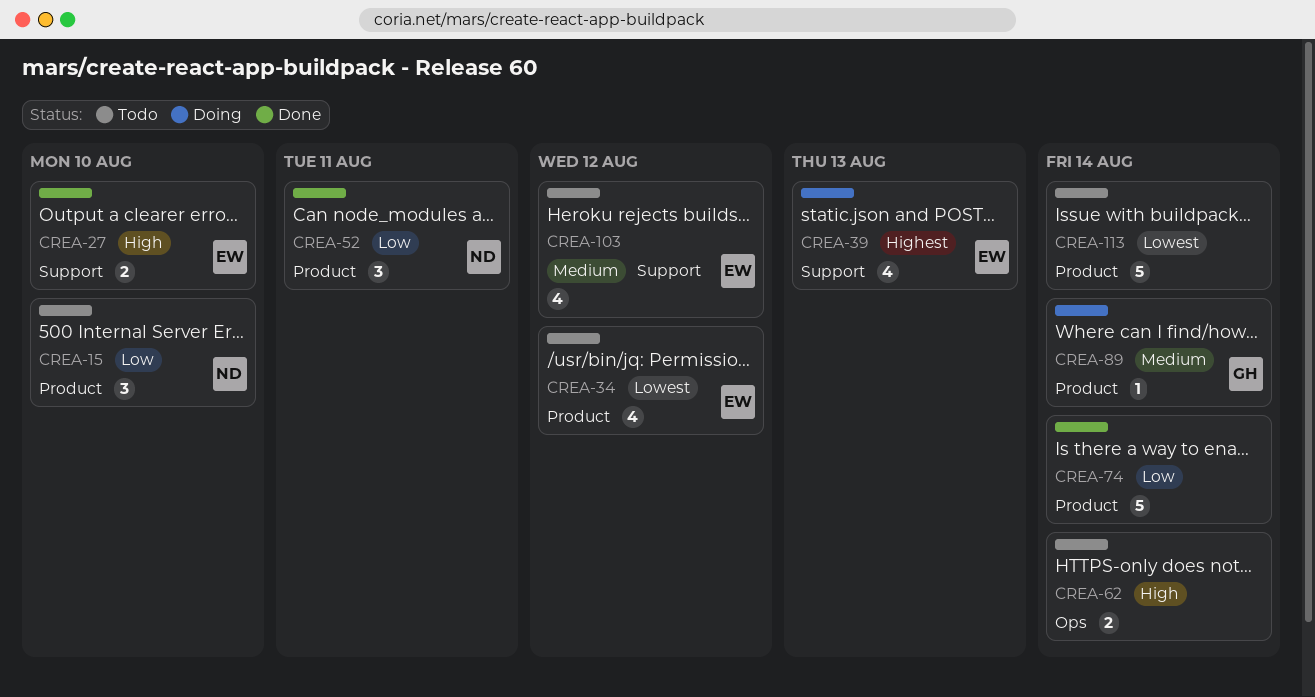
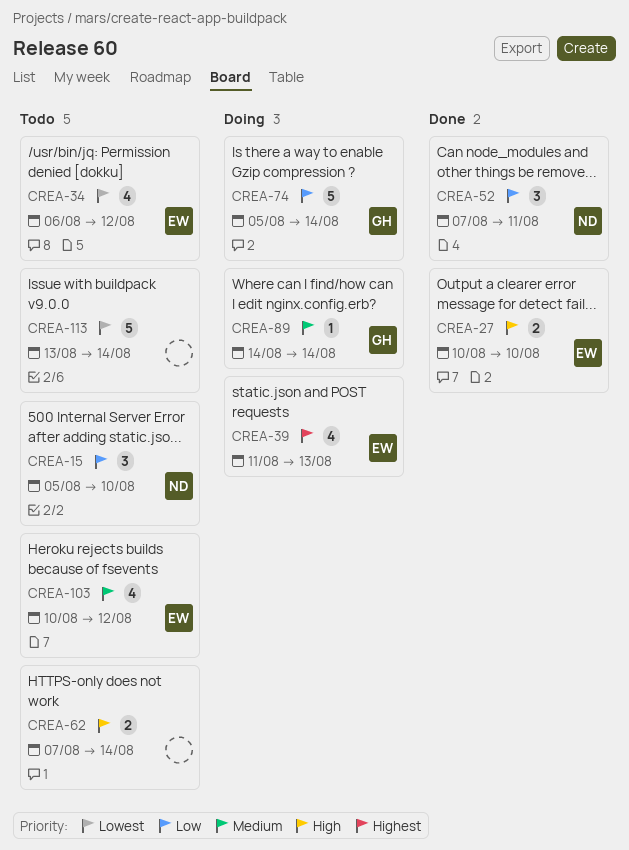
CREA-74, status: Done -> Doing
CREA-74, owner: none -> GH

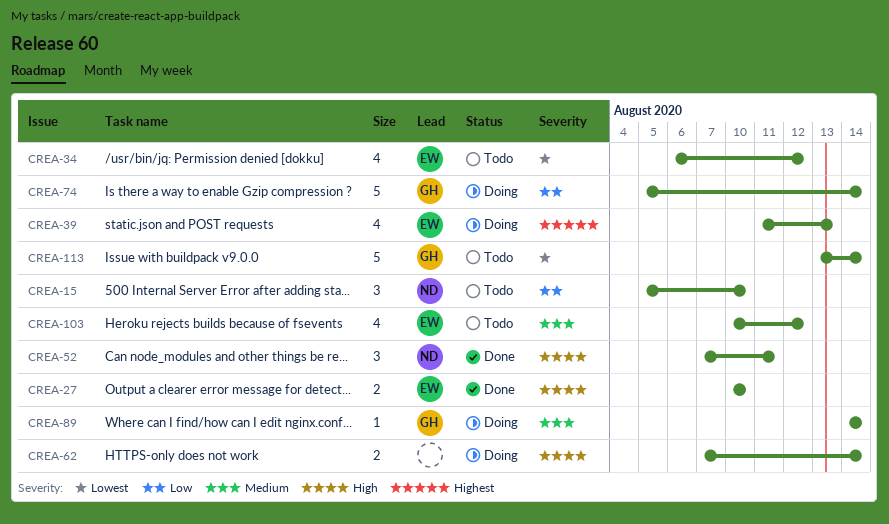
CREA-52, priority: Low -> High
CREA-62, status: Todo -> Doing
CREA-113, owner: none -> GH

